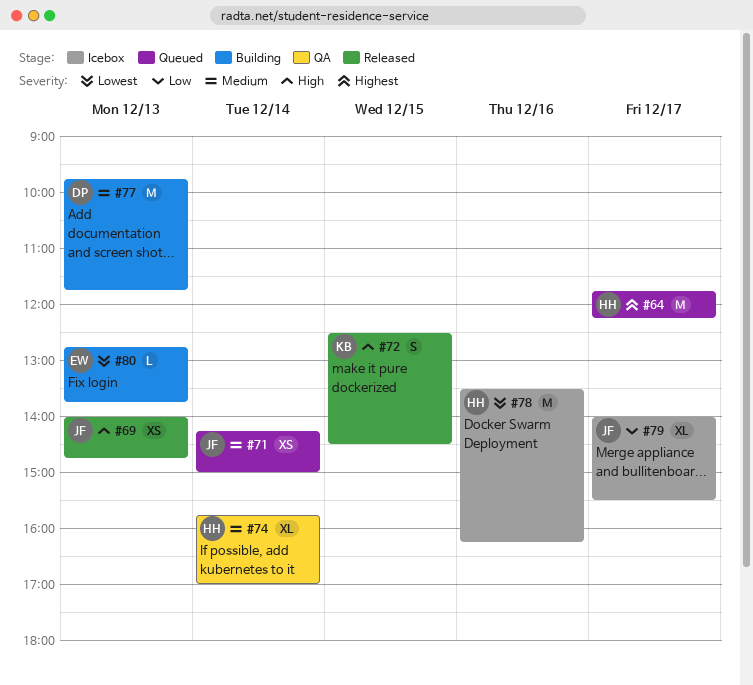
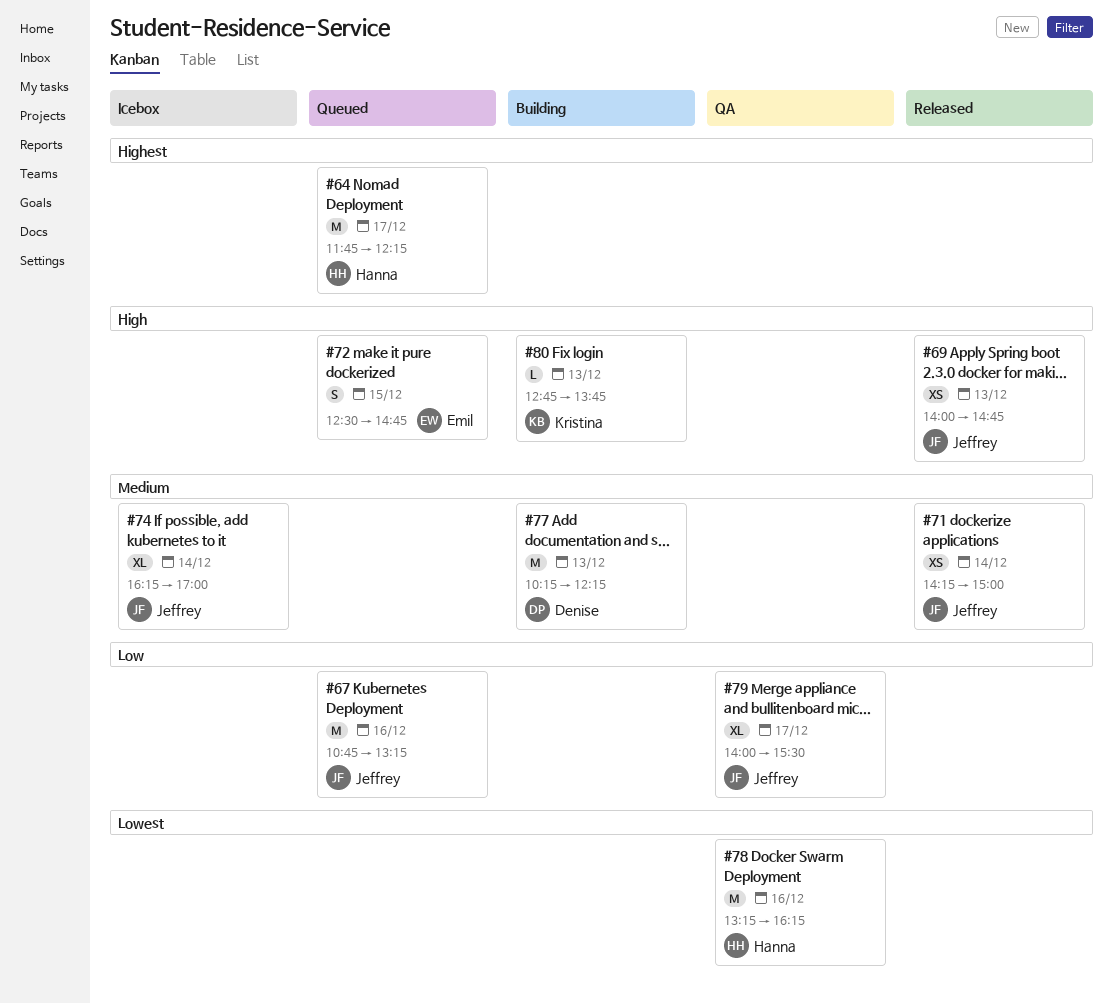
#67: none -> present
#71, status: Queued -> Released
#72, status: Released -> Queued
#72, owner: Kristina -> Emil
#72, ends: 14:30 -> 14:45
#74, status: QA -> Icebox
#74, owner: Hanna -> Jeffrey
#74, begins: 15:45 -> 16:15
#77, begins: 09:45 -> 10:15
#77, ends: 11:45 -> 12:15
#78, status: Icebox -> QA
#78, begins: 13:30 -> 13:15
#79, status: Icebox -> QA
#80, owner: Emil -> Kristina
#80, priority: Lowest -> High

